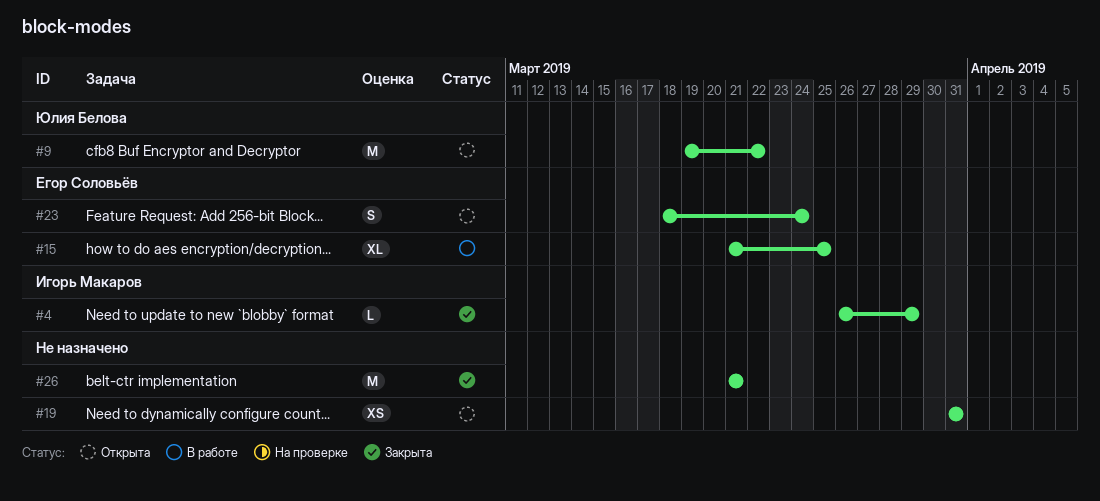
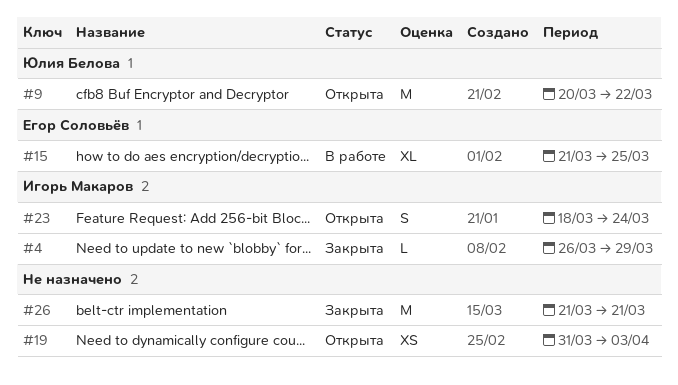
#9, start: Mar 19 -> Mar 20
#19, due: Mar 31 -> Apr 3
#23, owner: Егор Соловьёв -> Игорь Макаров

